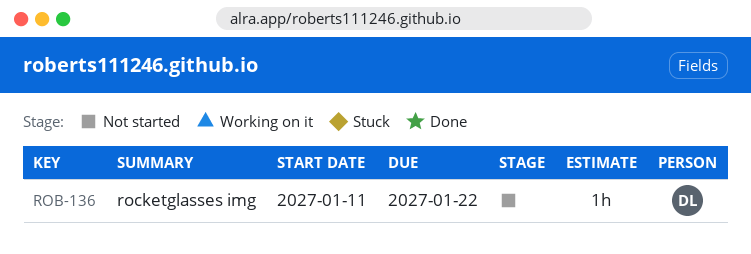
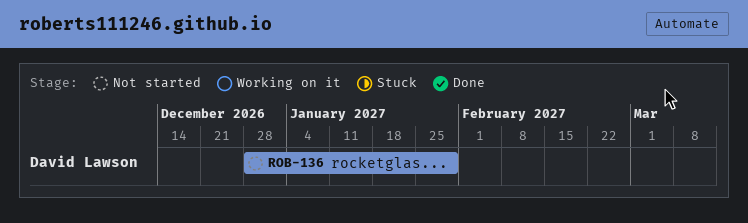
ROB-136, start: Jan 11 -> Dec 28
ROB-136, due: Jan 22 -> Jan 29

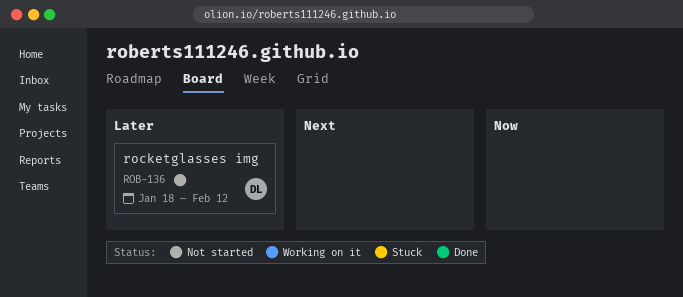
ROB-136, start: Dec 28 -> Jan 18
ROB-136, due: Jan 29 -> Feb 12

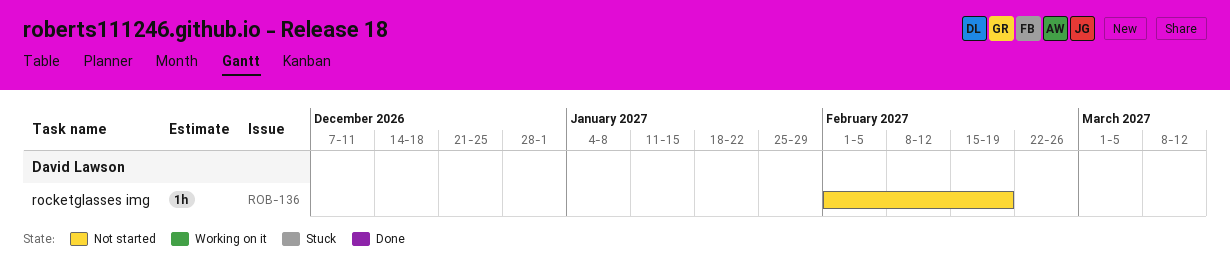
ROB-136, start: Jan 18 -> Feb 1
ROB-136, due: Feb 12 -> Feb 19

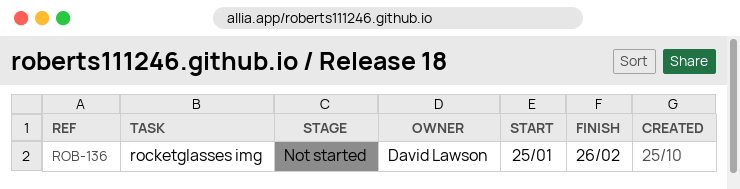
ROB-136, start: Feb 1 -> Jan 25
ROB-136, due: Feb 19 -> Feb 26

